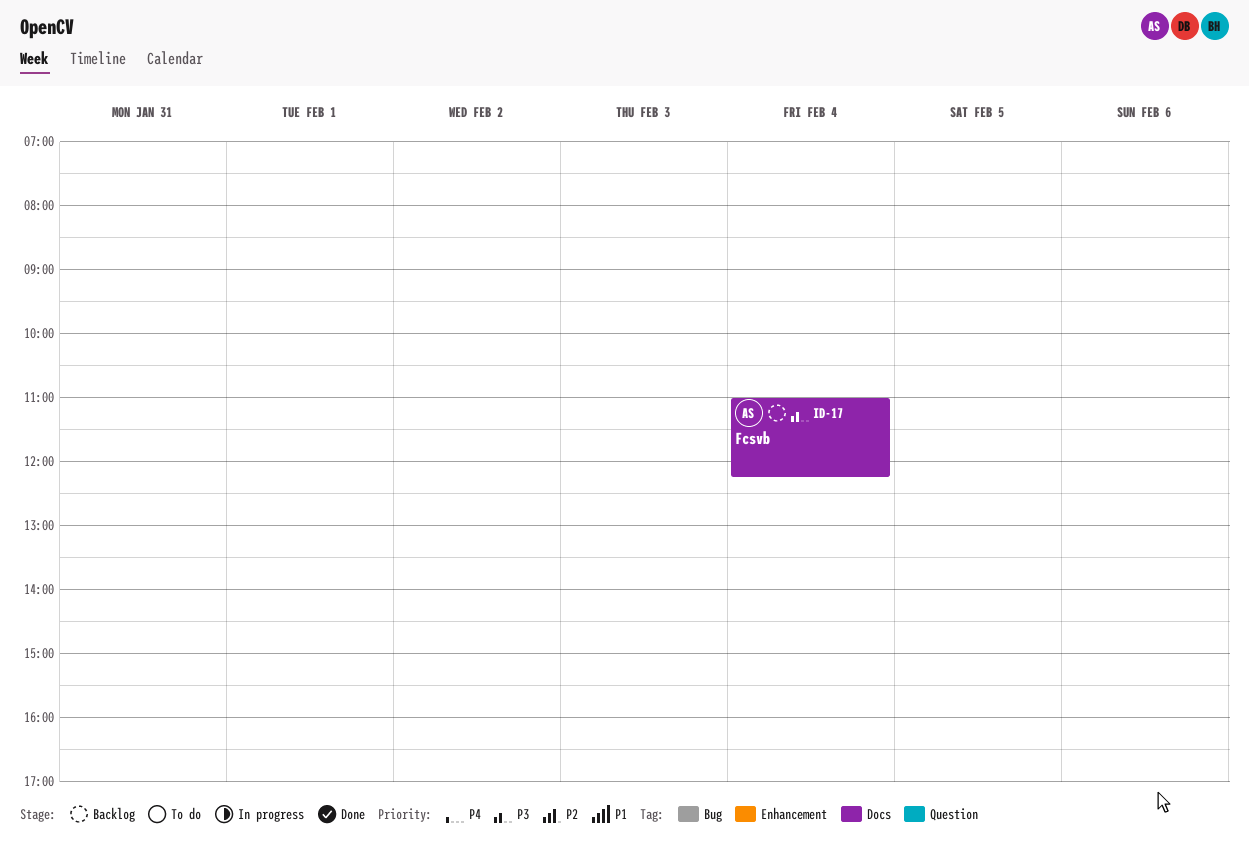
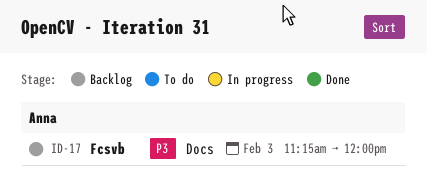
ID-17, day: Feb 4 -> Feb 3
ID-17, begins: 11:00 -> 11:15
ID-17, ends: 12:15 -> 12:00

